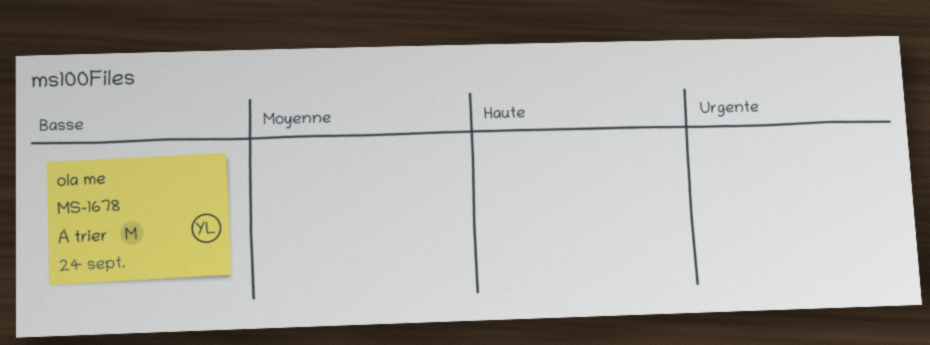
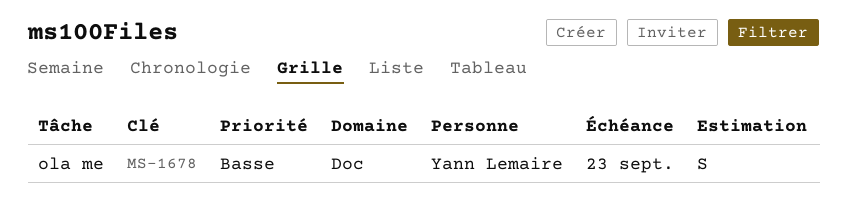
MS-1678, estimate: M -> S
MS-1678, due: Sep 24 -> Sep 23

